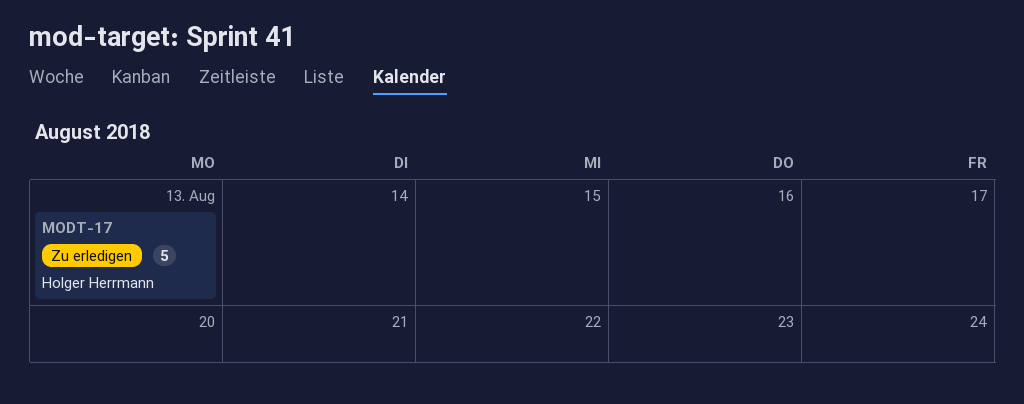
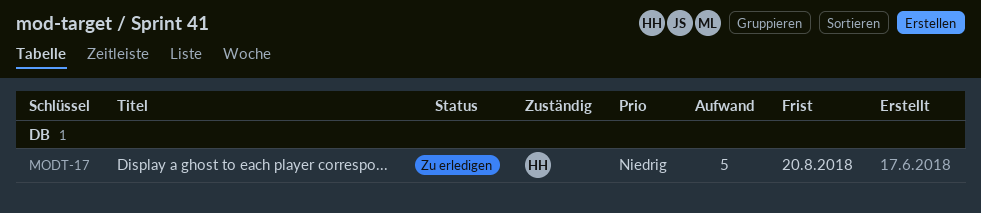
MODT-17, due: Aug 13 -> Aug 20

